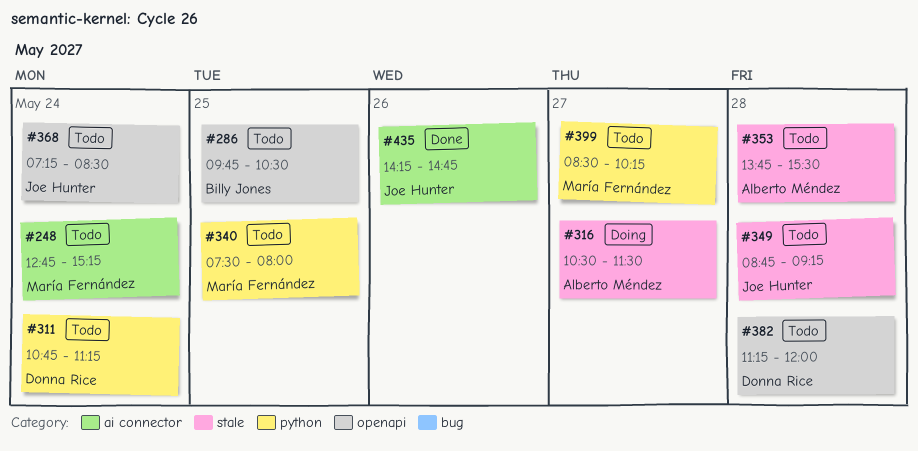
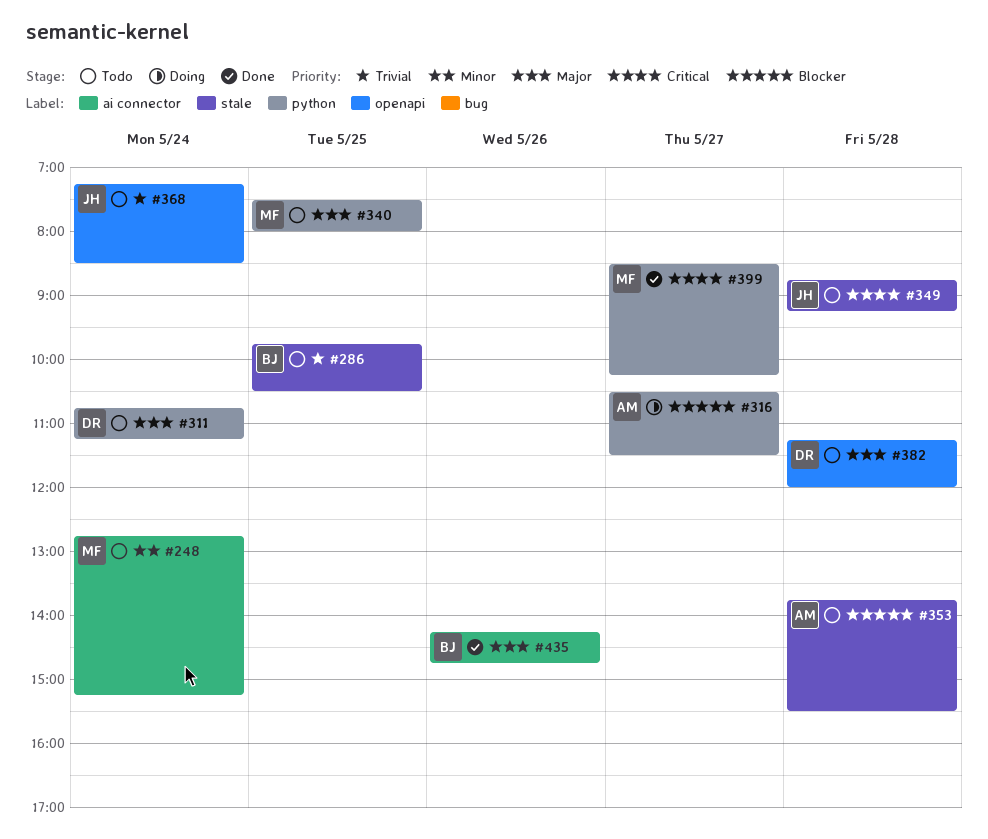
#286, label: openapi -> stale
#316, label: stale -> python
#399, status: Todo -> Done
#435, owner: Joe Hunter -> Billy Jones

